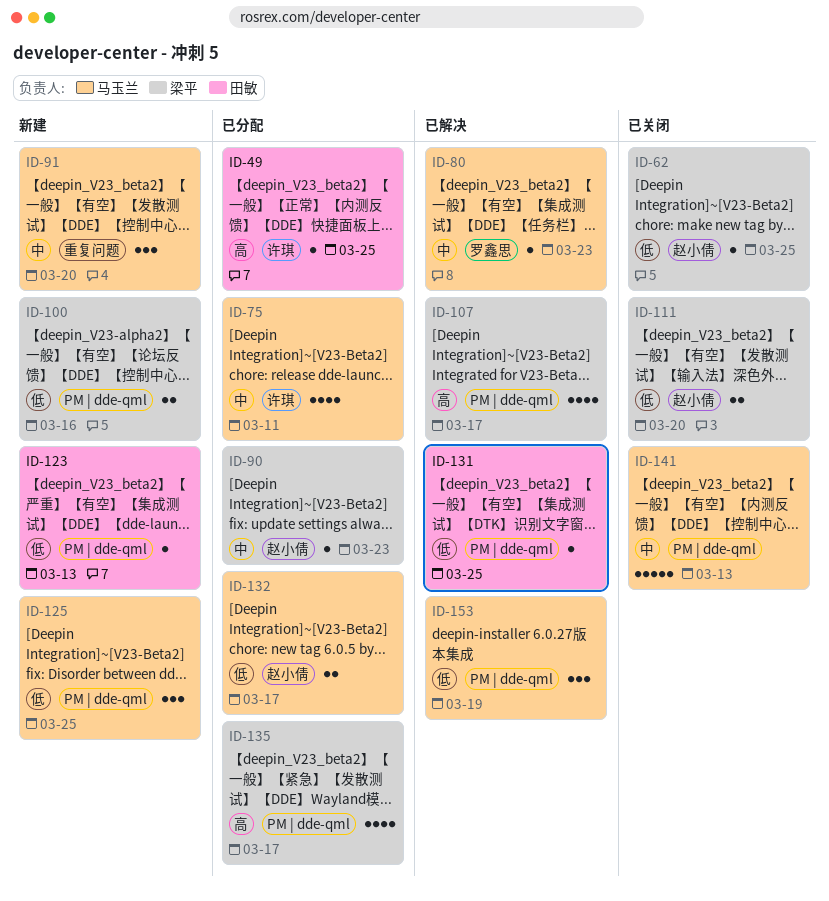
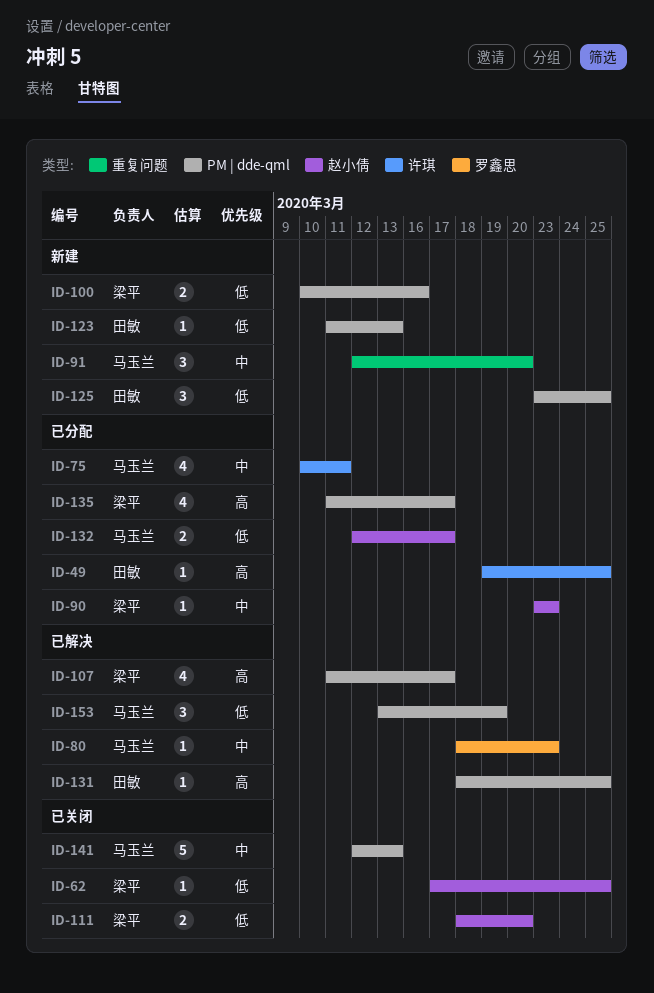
ID-125, owner: 马玉兰 -> 田敏
ID-131, priority: 低 -> 高

